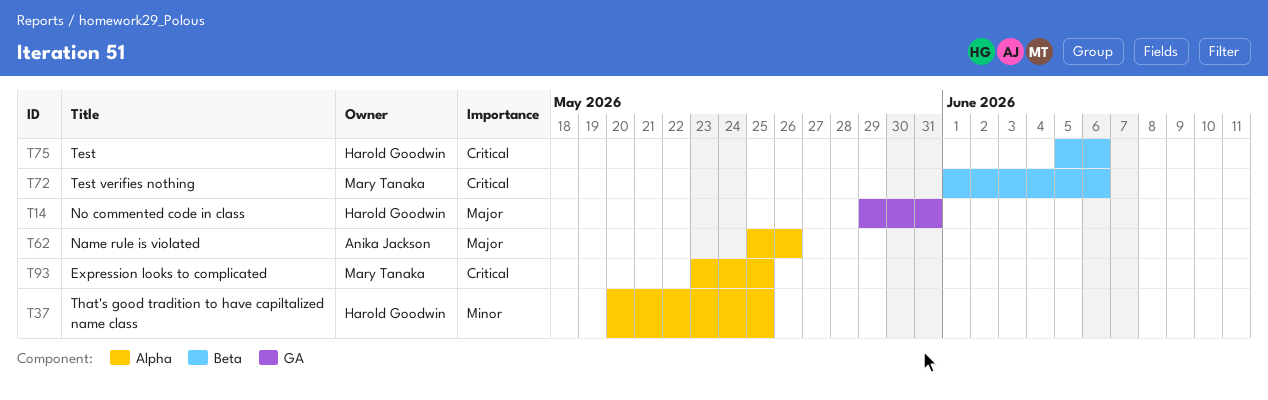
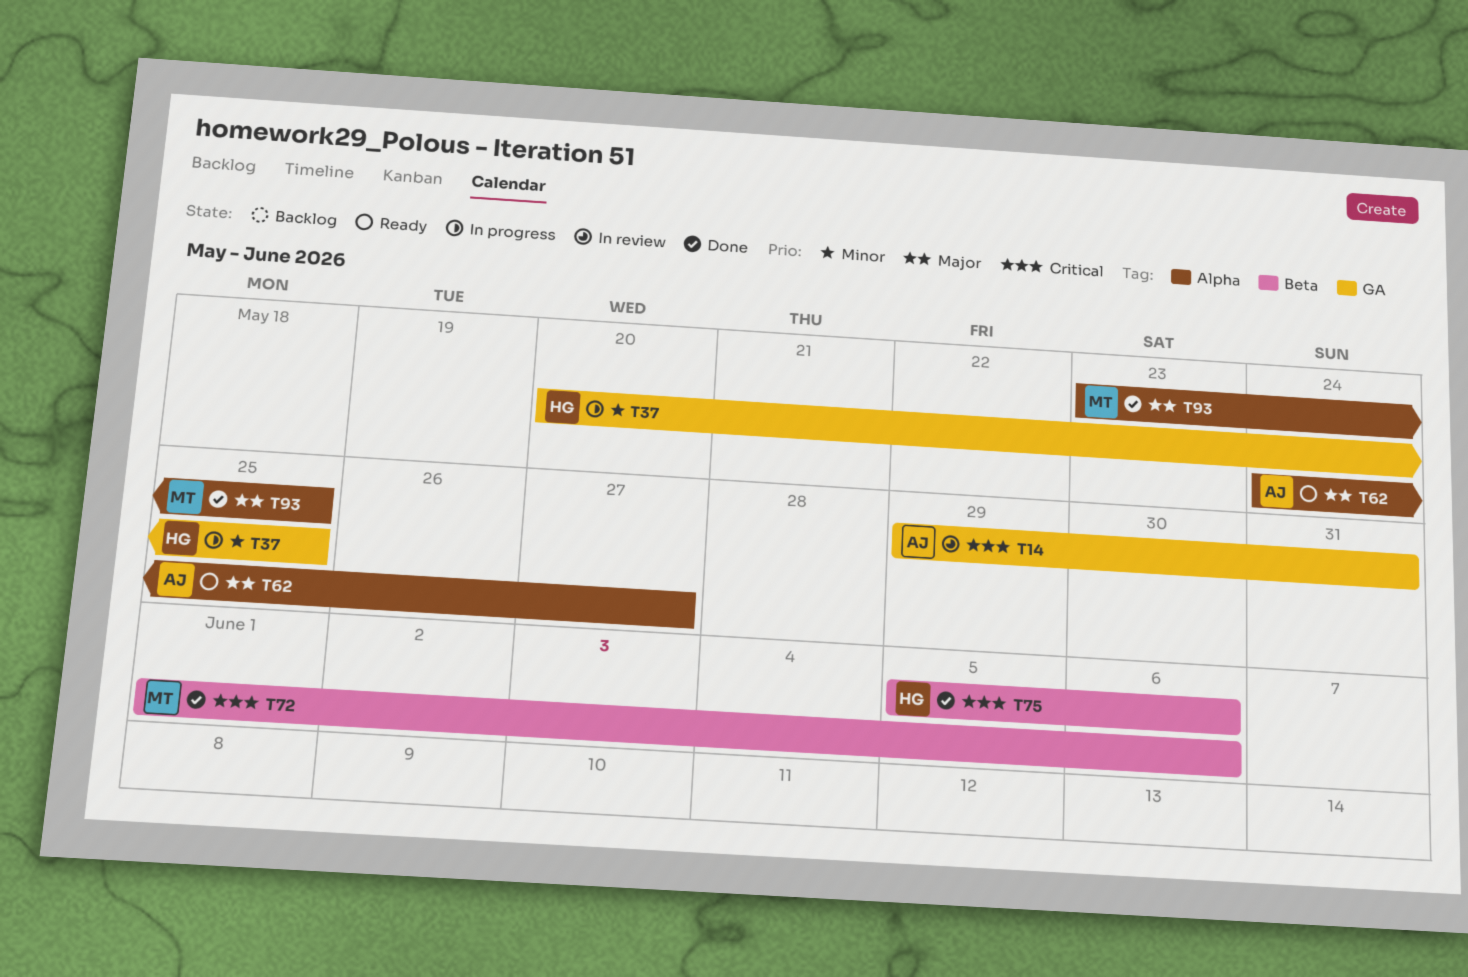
T14, owner: Harold Goodwin -> Anika Jackson
T14, priority: Major -> Critical
T37, label: Alpha -> GA
T62, start: May 25 -> May 24
T62, due: May 26 -> May 27
T93, priority: Critical -> Major

